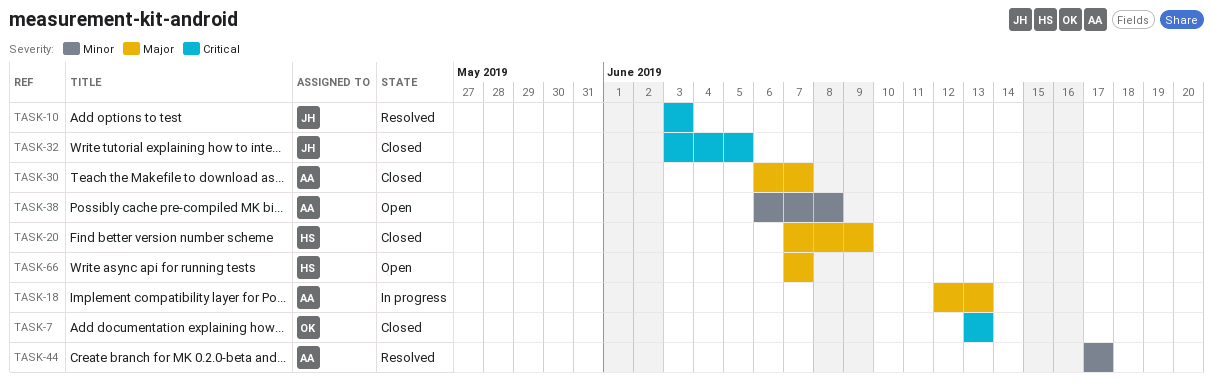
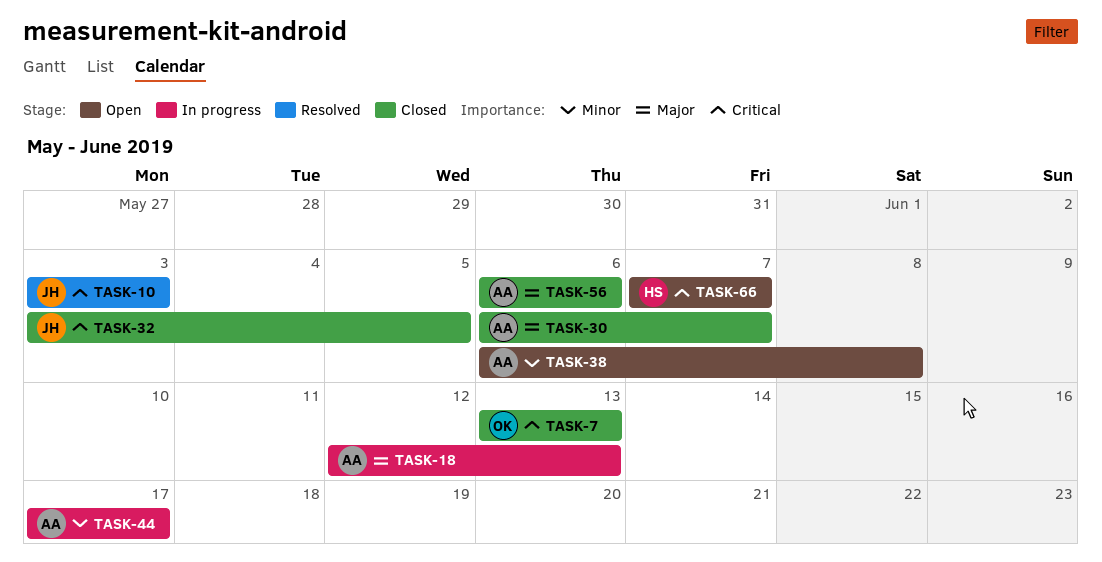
TASK-20: present -> none
TASK-44, status: Resolved -> In progress
TASK-56: none -> present
TASK-66, priority: Major -> Critical

